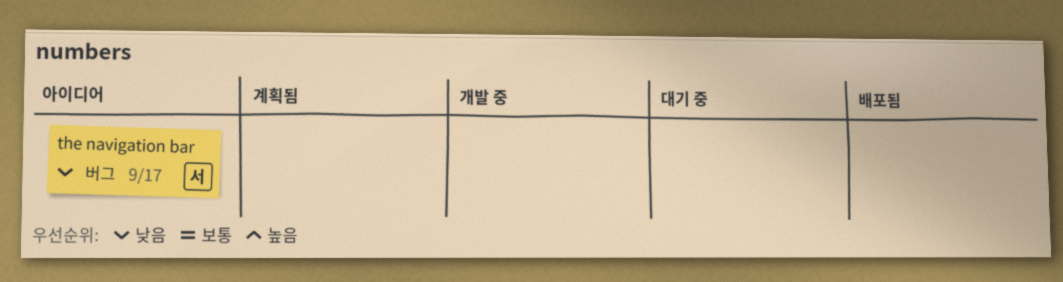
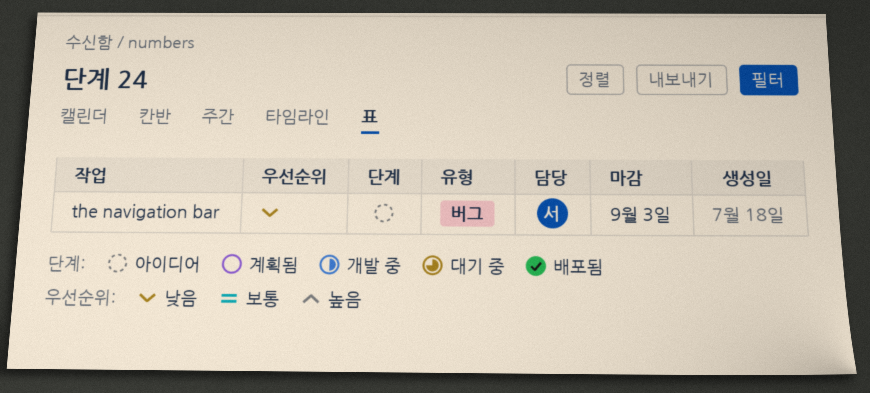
the navigation bar, due: Sep 17 -> Sep 3

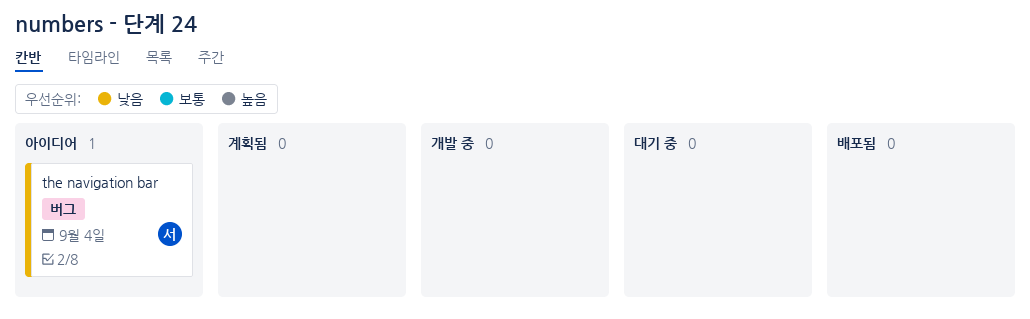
the navigation bar, due: Sep 3 -> Sep 4

